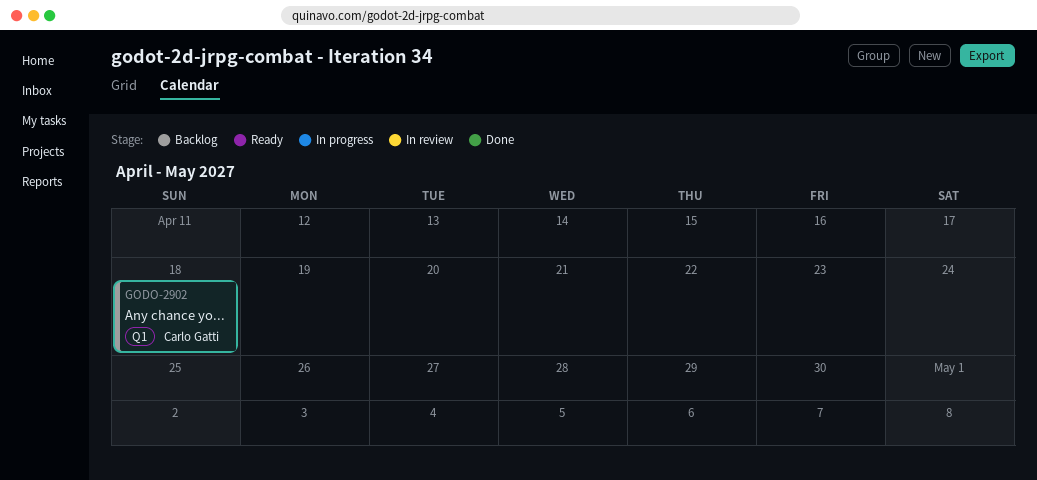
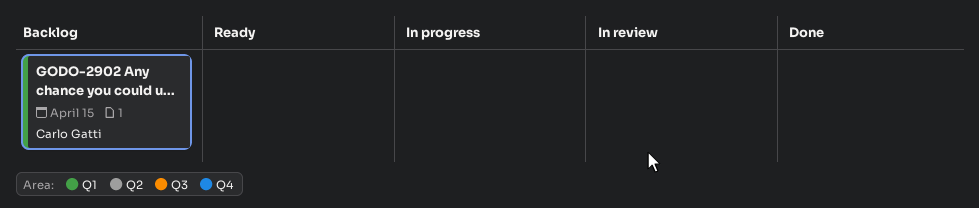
GODO-2902, due: Apr 18 -> Apr 15

